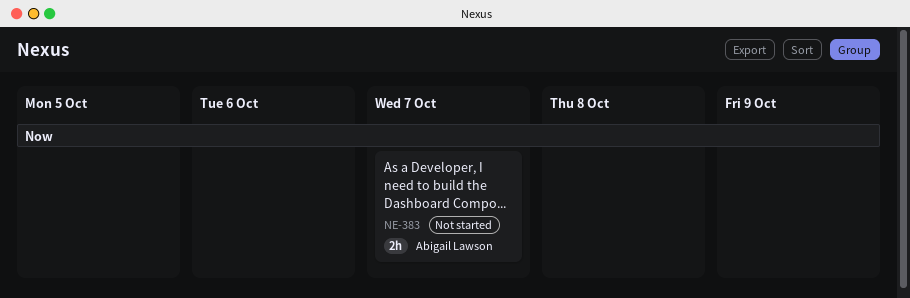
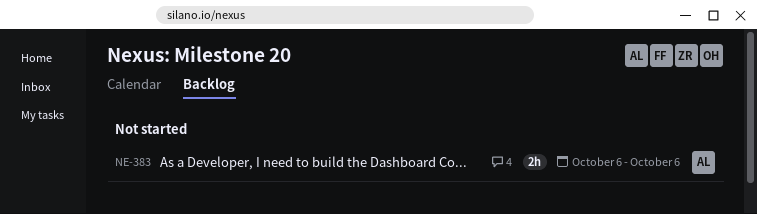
NE-383, due: Oct 7 -> Oct 6

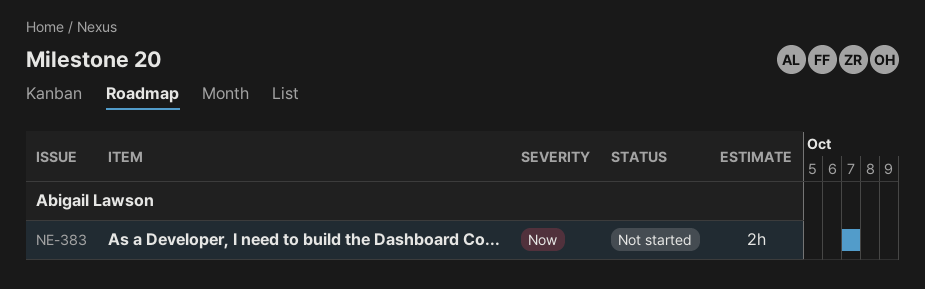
NE-383, start: Oct 6 -> Oct 7
NE-383, due: Oct 6 -> Oct 7

